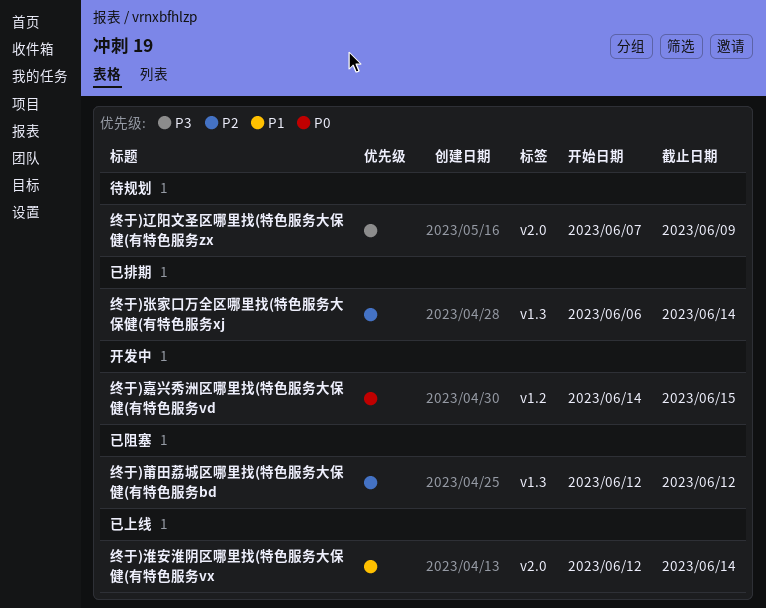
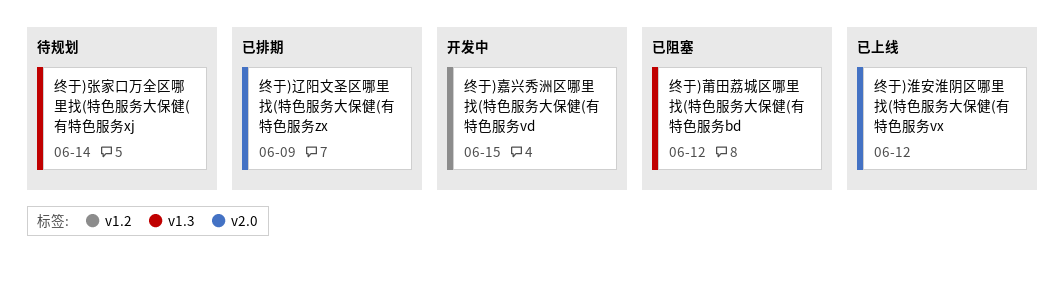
终于)张家口万全区哪里找(特色服务大保健(有特色服务xj, status: 已排期 -> 待规划
终于)淮安淮阴区哪里找(特色服务大保健(有特色服务vx, due: Jun 14 -> Jun 12
终于)辽阳文圣区哪里找(特色服务大保健(有特色服务zx, status: 待规划 -> 已排期

